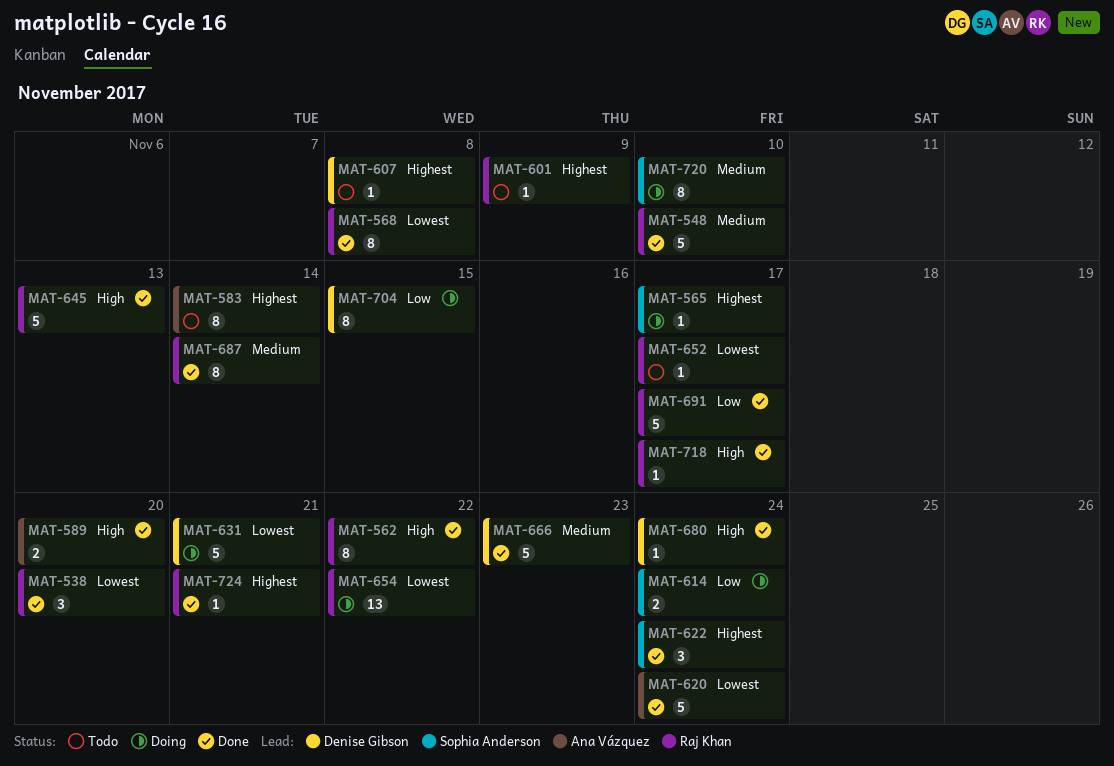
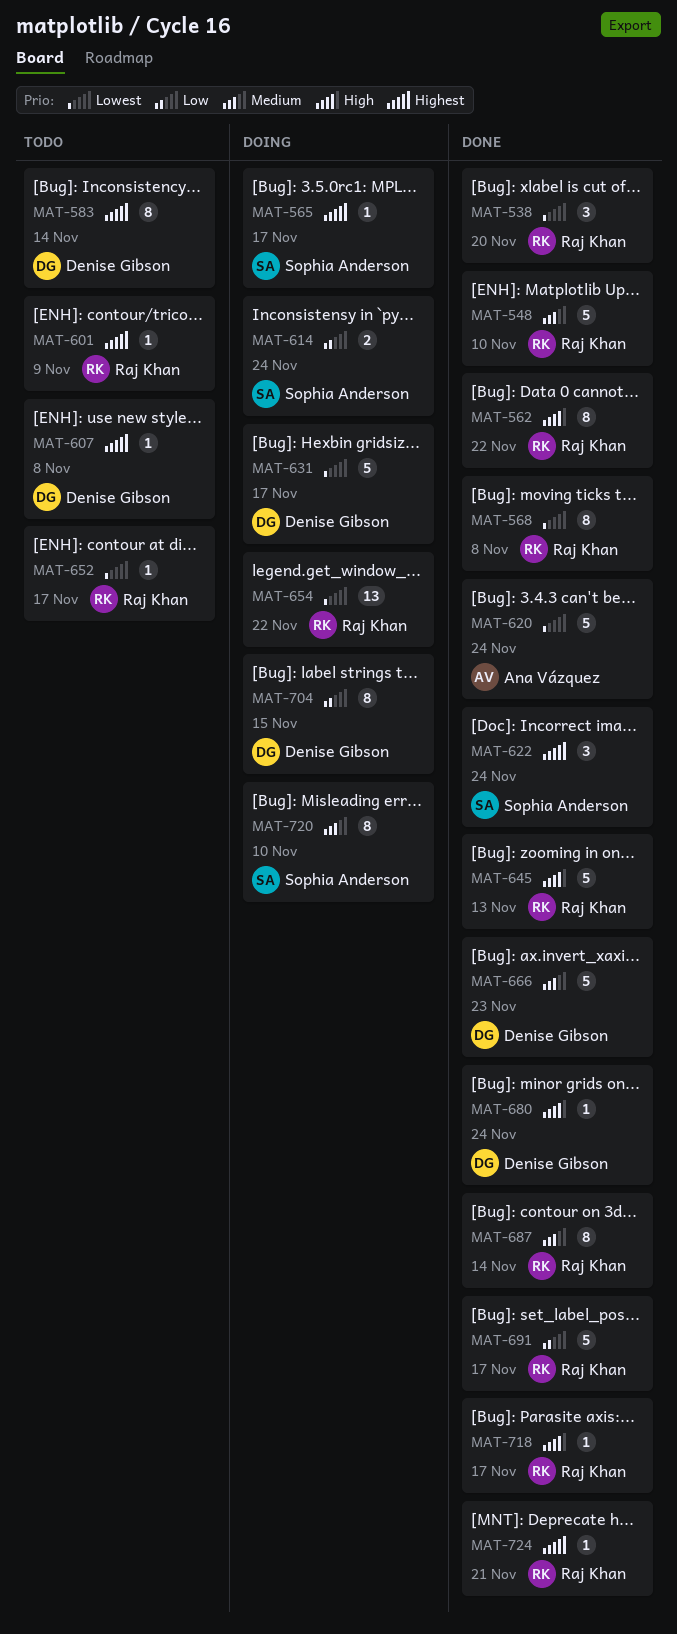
MAT-583, owner: Ana Vázquez -> Denise Gibson
MAT-589: present -> none
MAT-631, due: Nov 21 -> Nov 17

